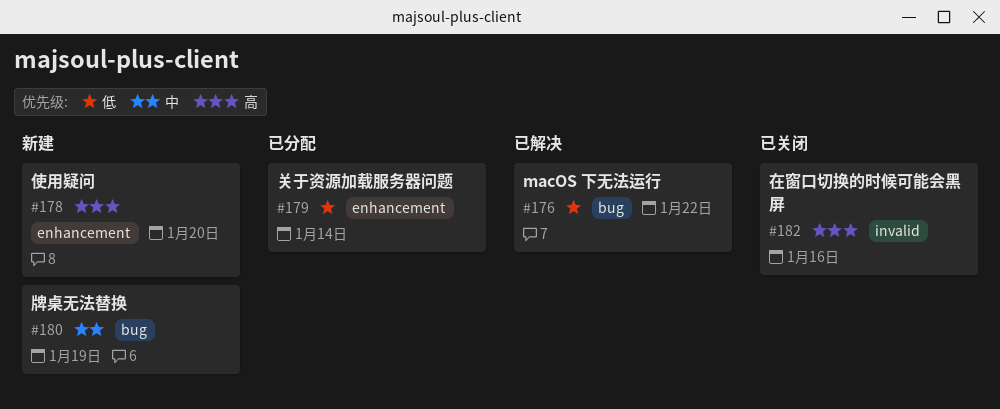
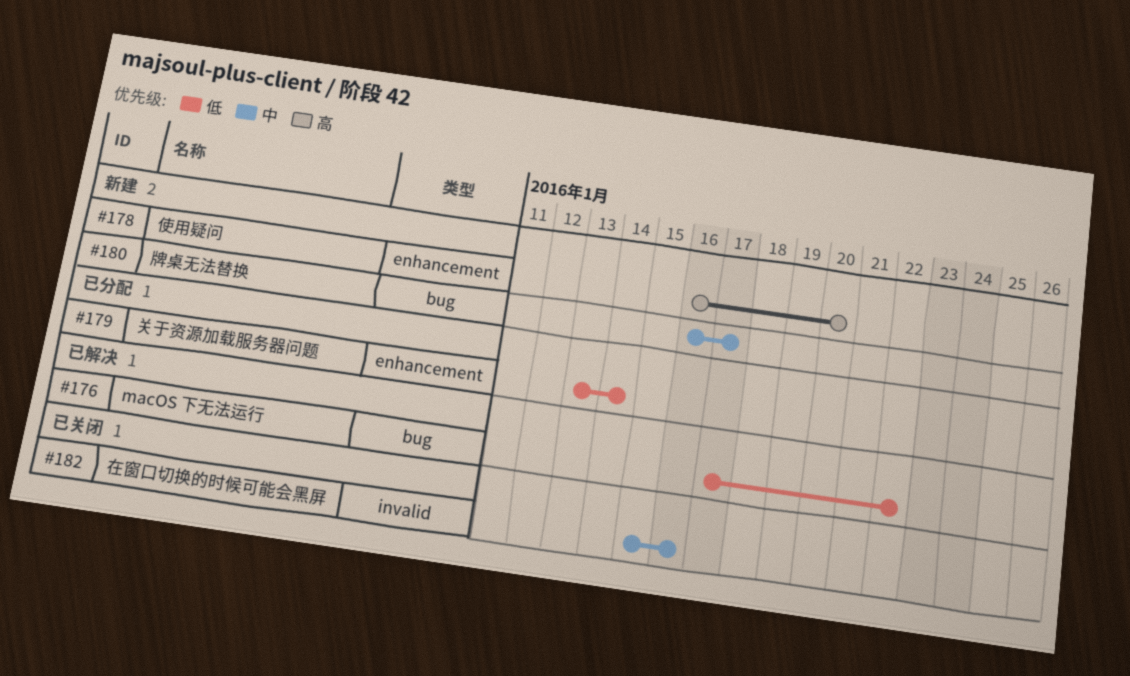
#180, due: Jan 19 -> Jan 17
#182, priority: 高 -> 中

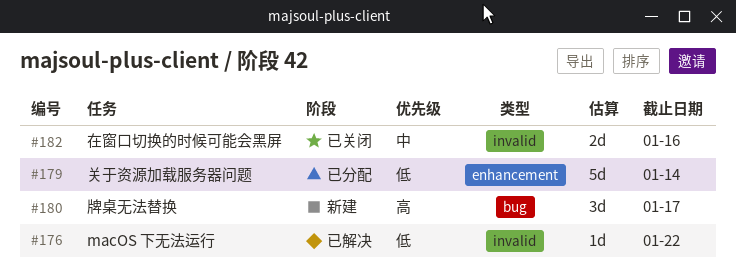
#176, label: bug -> invalid
#178: present -> none
#180, priority: 中 -> 高

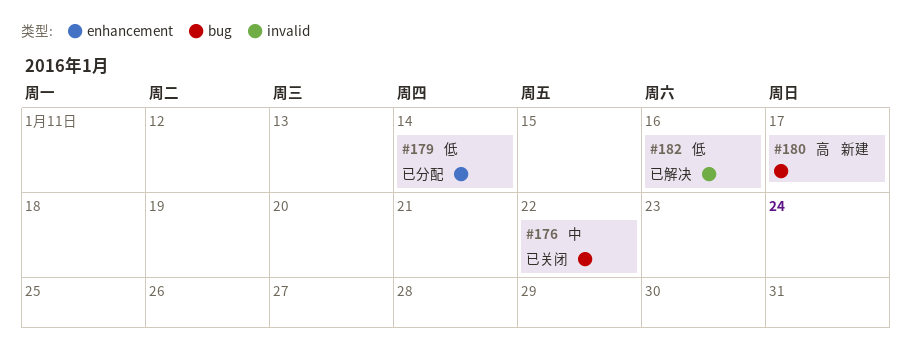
#176, status: 已解决 -> 已关闭
#176, priority: 低 -> 中
#176, label: invalid -> bug
#182, status: 已关闭 -> 已解决
#182, priority: 中 -> 低

